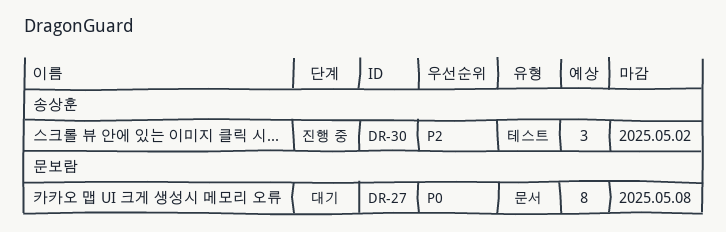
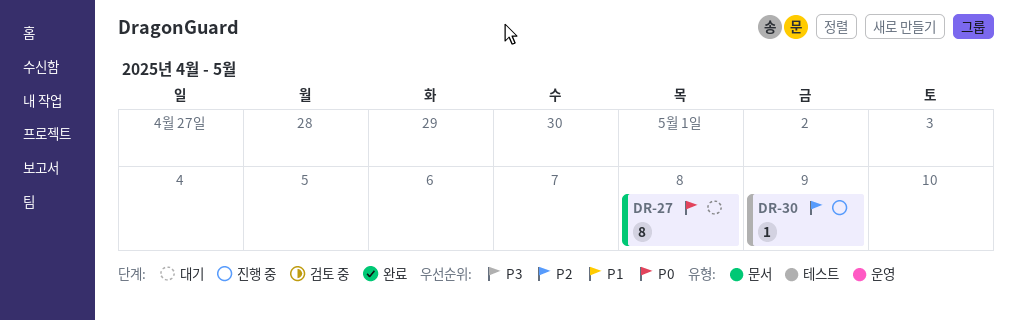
DR-30, estimate: 3 -> 1
DR-30, due: May 2 -> May 9

